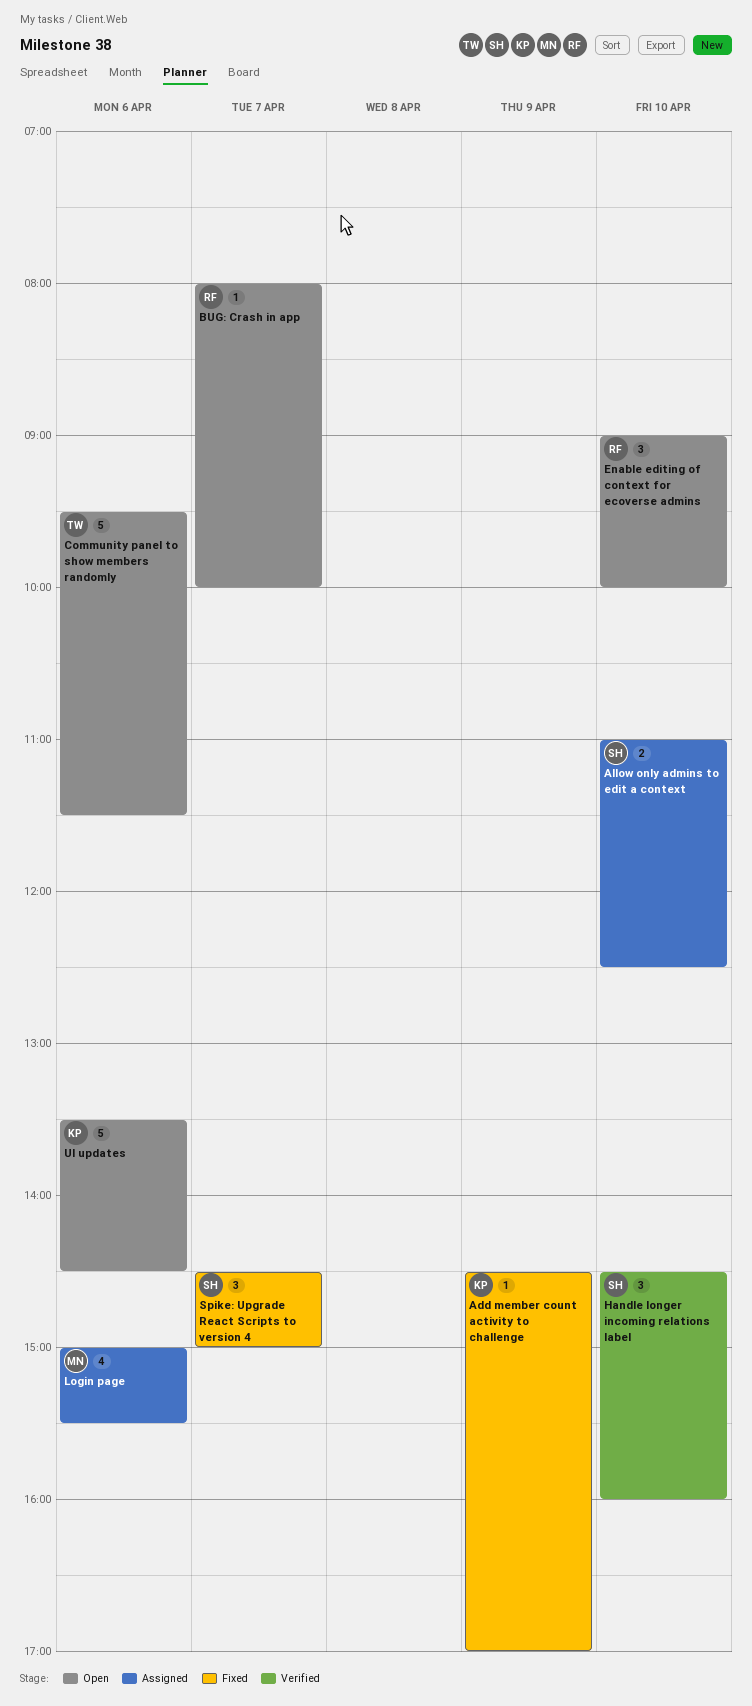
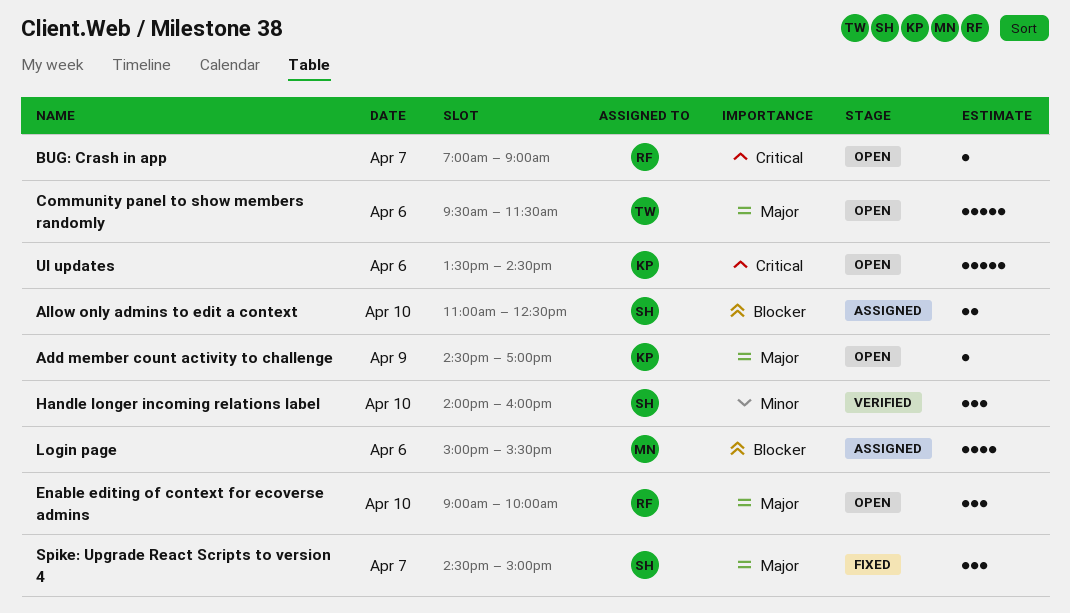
Add member count activity to challenge, status: Fixed -> Open
BUG: Crash in app, begins: 08:00 -> 07:00
BUG: Crash in app, ends: 10:00 -> 09:00
Handle longer incoming relations label, begins: 14:30 -> 14:00

